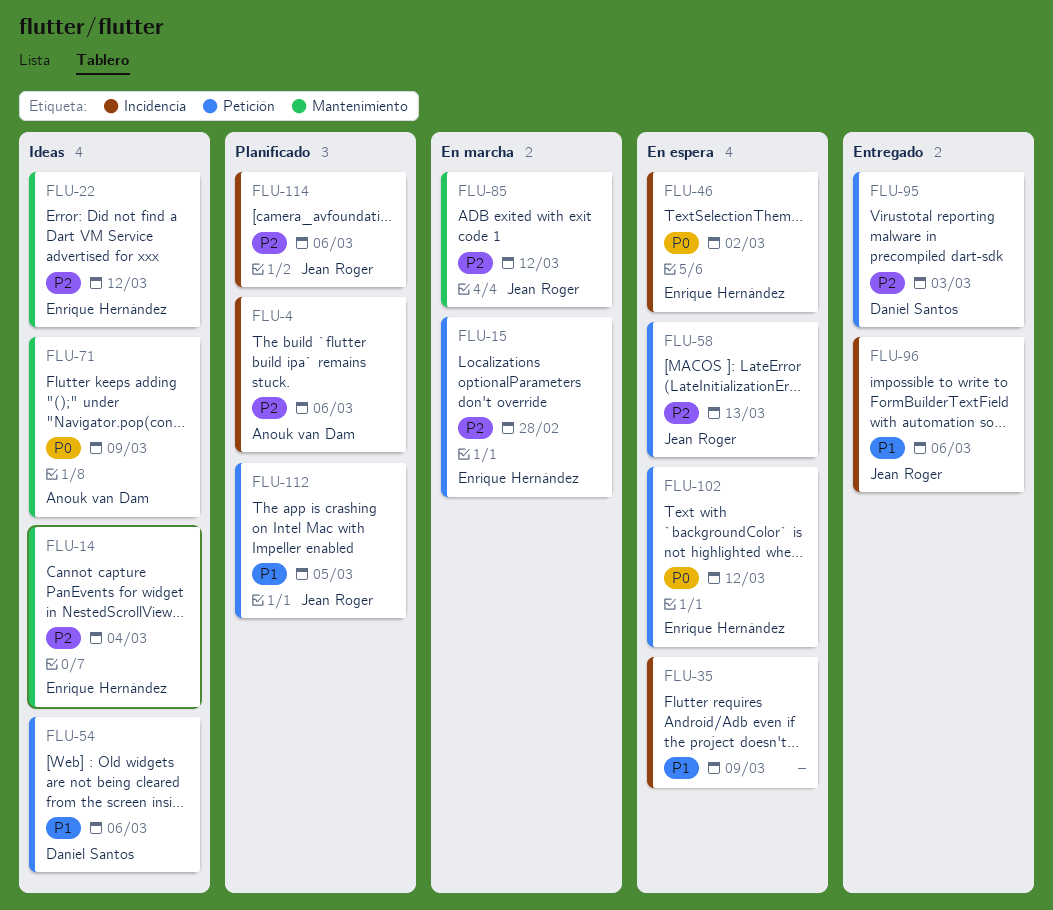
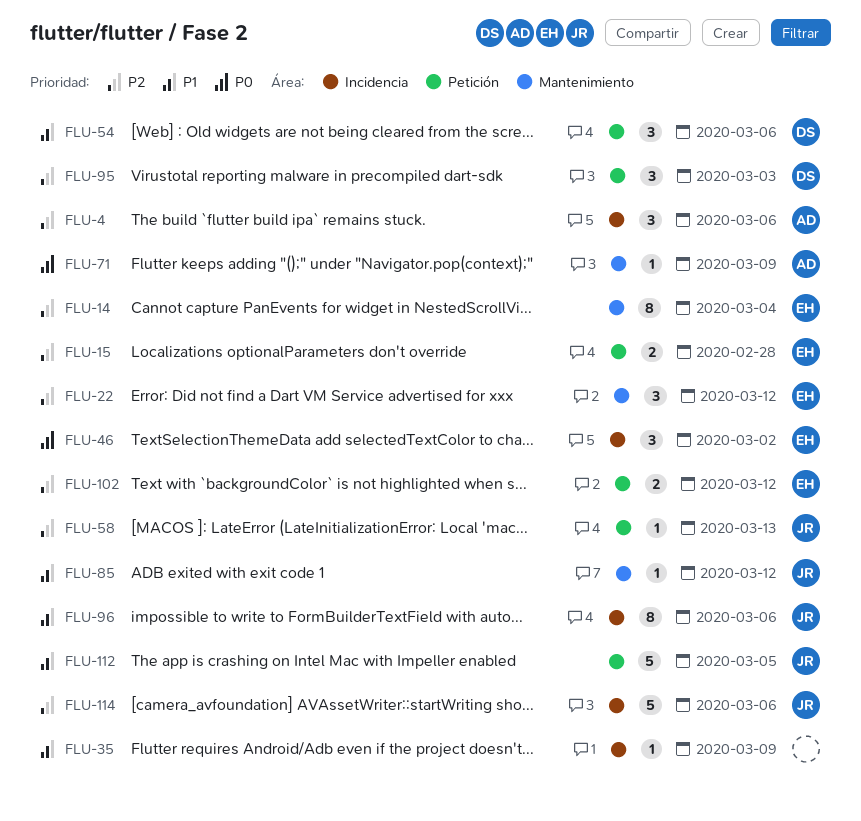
FLU-85, priority: P2 -> P1
FLU-102, priority: P0 -> P2

